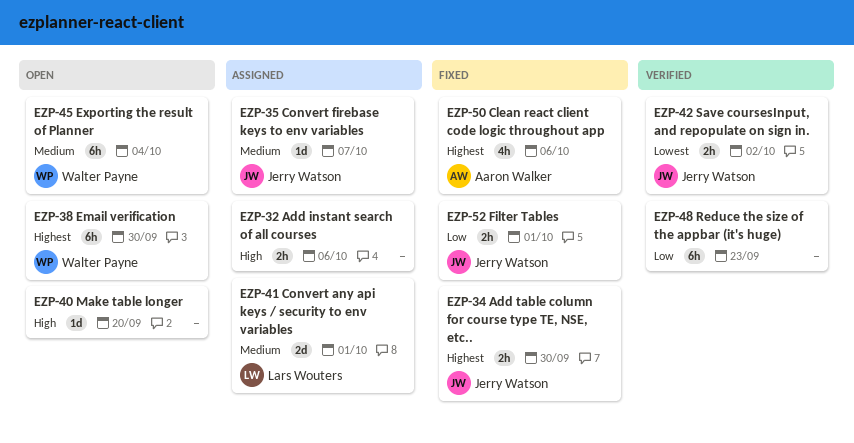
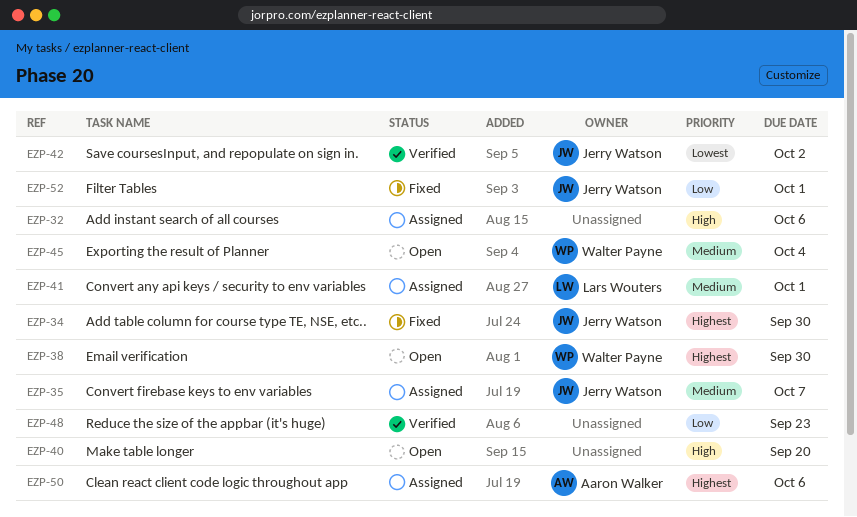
EZP-50, status: Fixed -> Assigned

